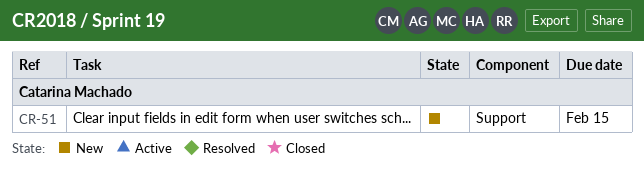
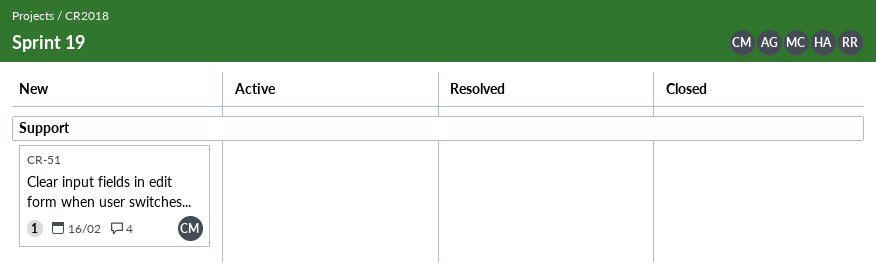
CR-51, due: Feb 15 -> Feb 16

